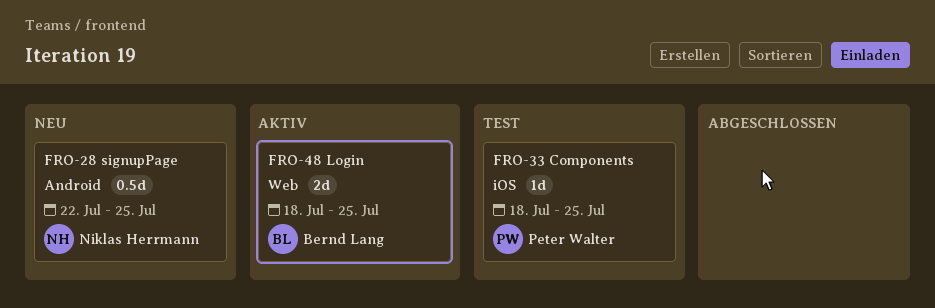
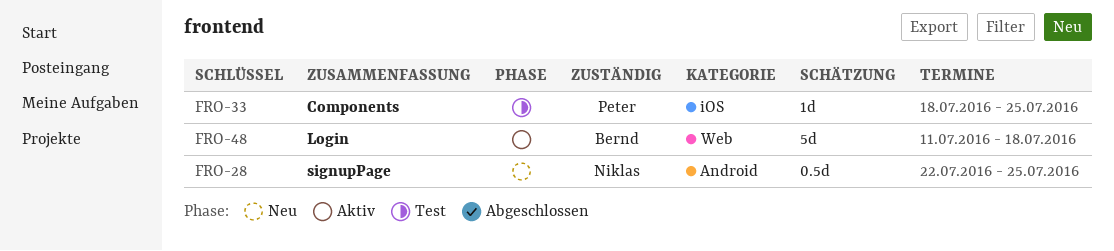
FRO-48, estimate: 2d -> 5d
FRO-48, start: Jul 18 -> Jul 11
FRO-48, due: Jul 25 -> Jul 18

